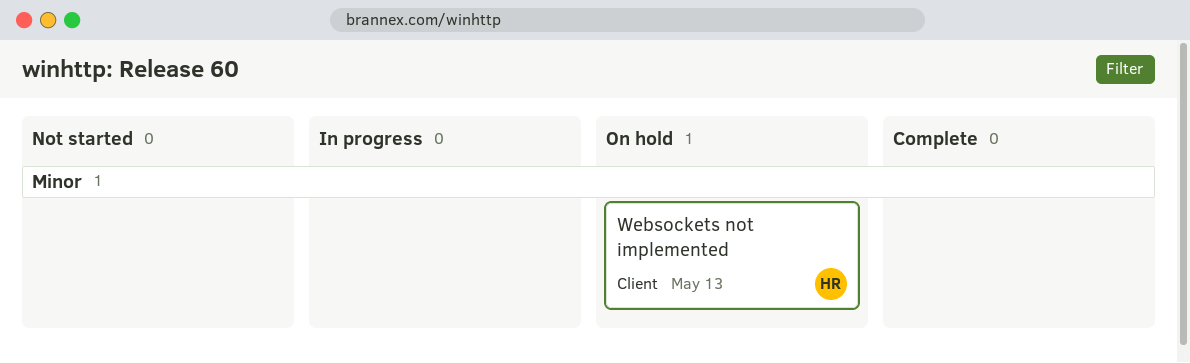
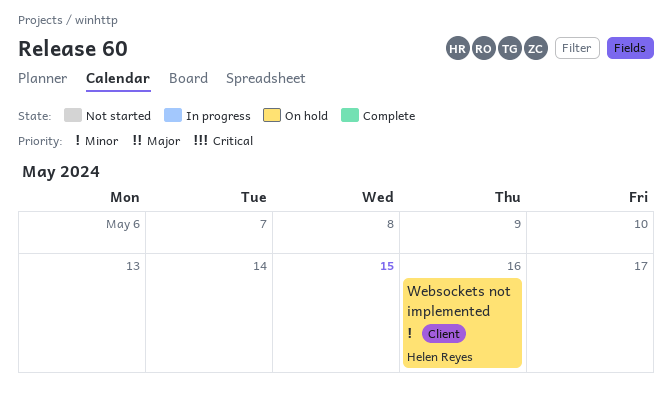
Websockets not implemented, due: May 13 -> May 16

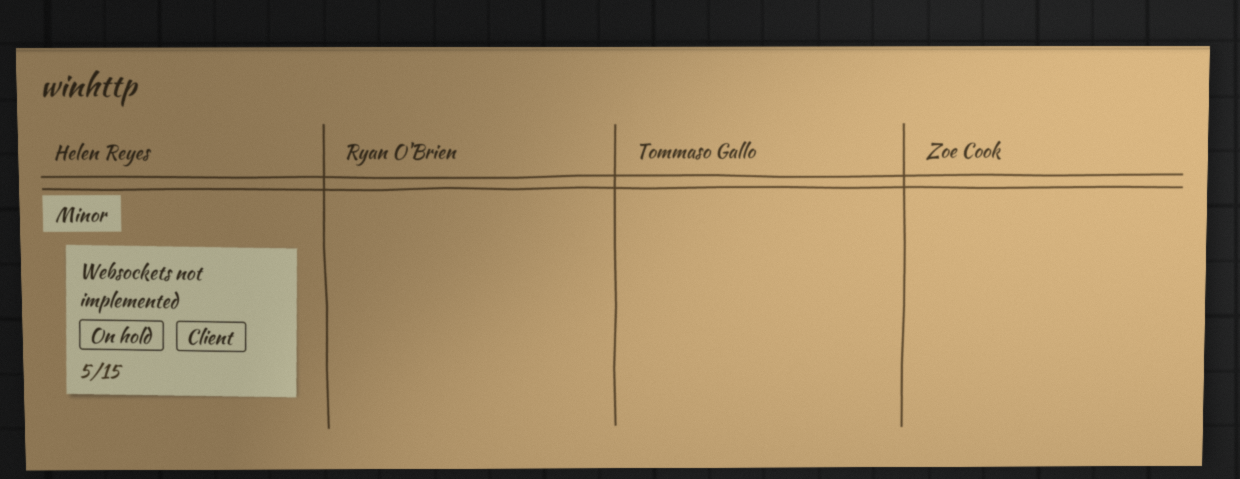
Websockets not implemented, due: May 16 -> May 15

